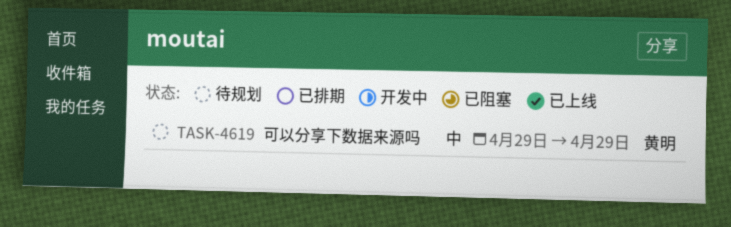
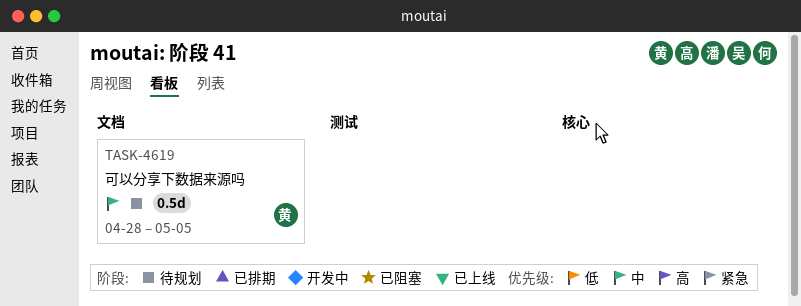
TASK-4619, start: Apr 29 -> Apr 28
TASK-4619, due: Apr 29 -> May 5

